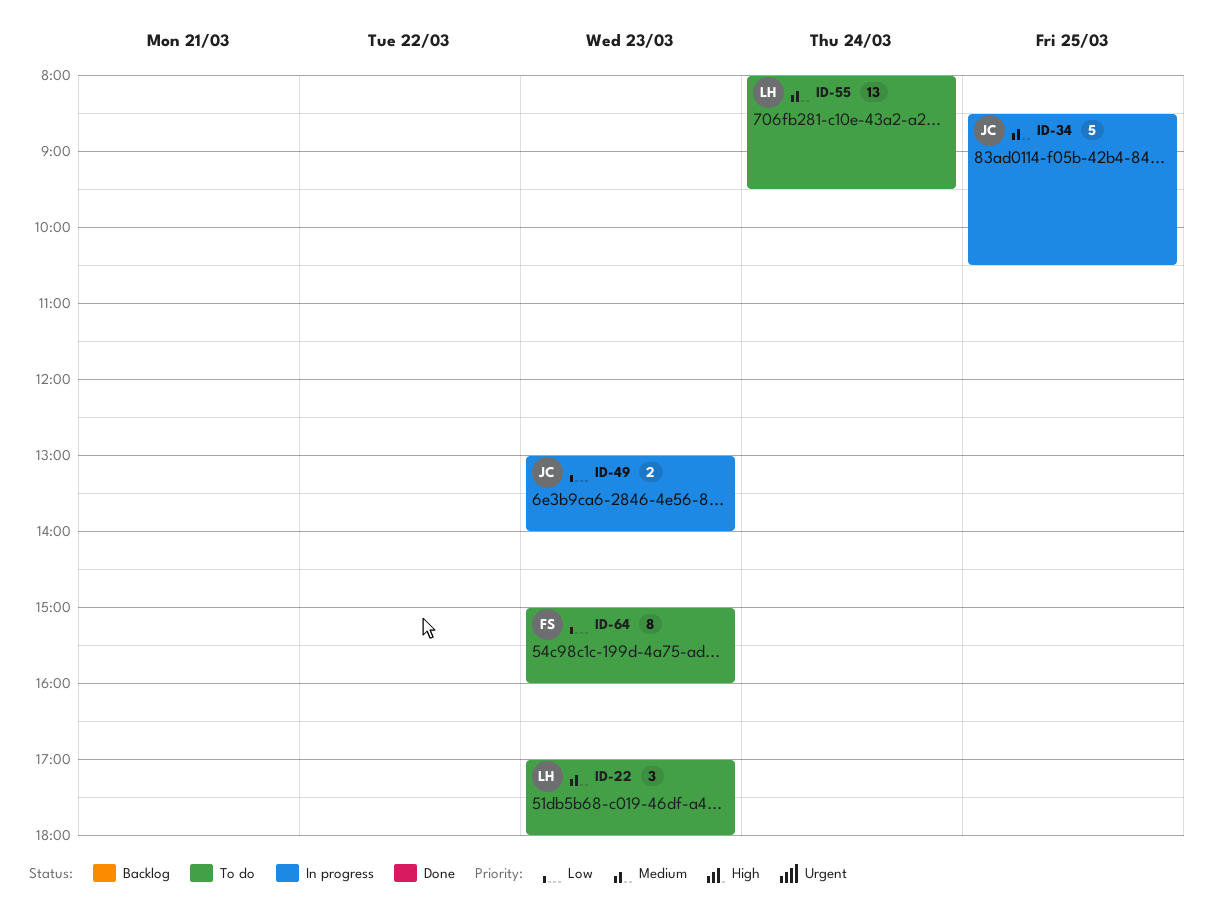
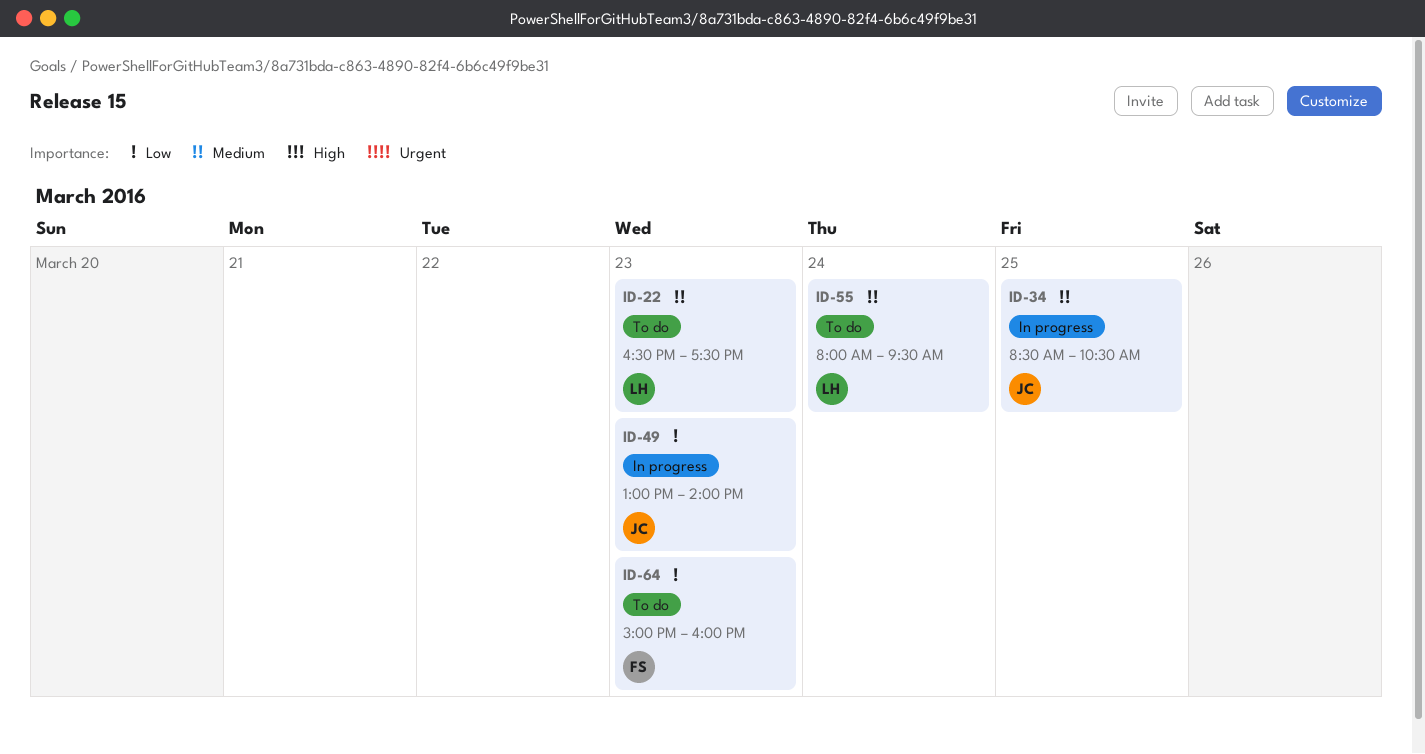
ID-22, begins: 17:00 -> 16:30
ID-22, ends: 18:00 -> 17:30

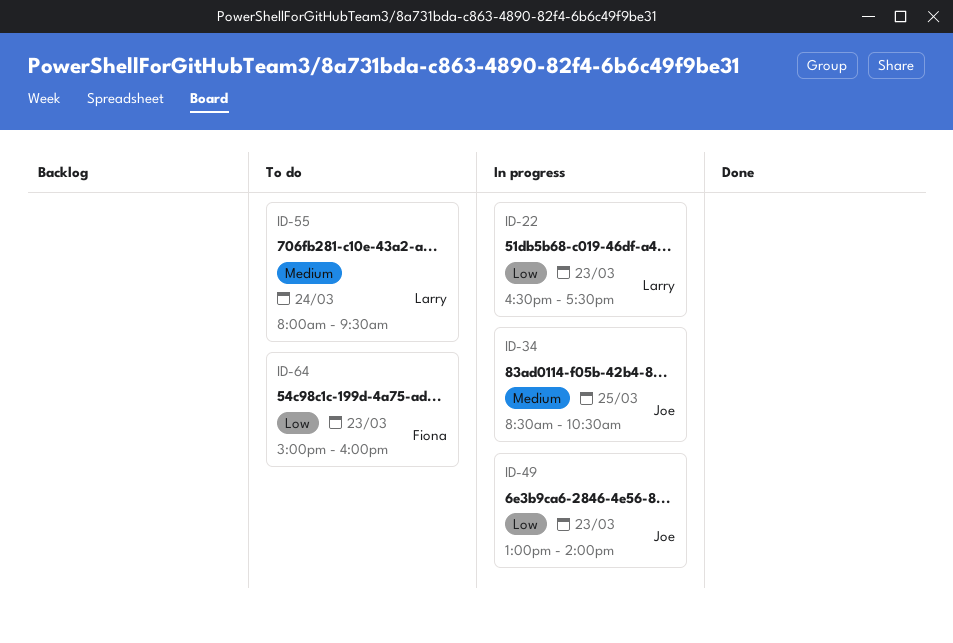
ID-22, status: To do -> In progress
ID-22, priority: Medium -> Low

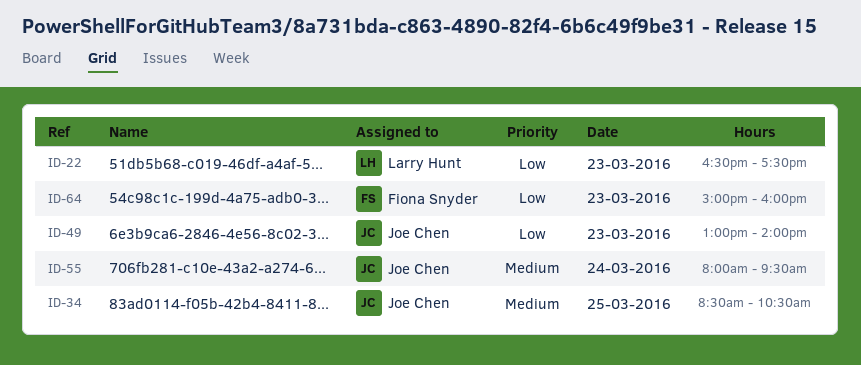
ID-55, owner: Larry Hunt -> Joe Chen

